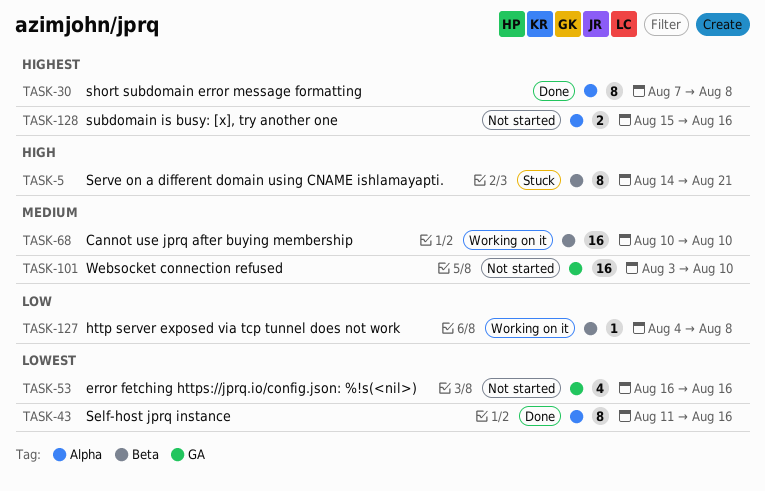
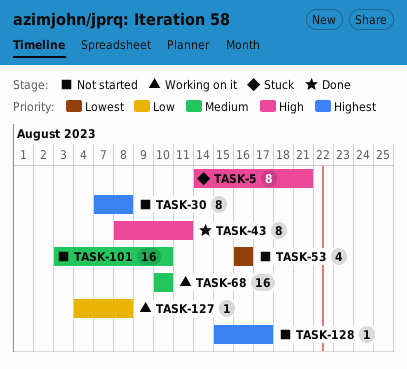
TASK-30, status: Done -> Not started
TASK-43, priority: Lowest -> High
TASK-43, start: Aug 11 -> Aug 8
TASK-43, due: Aug 16 -> Aug 11
TASK-128, estimate: 2 -> 1
TASK-128, due: Aug 16 -> Aug 17

